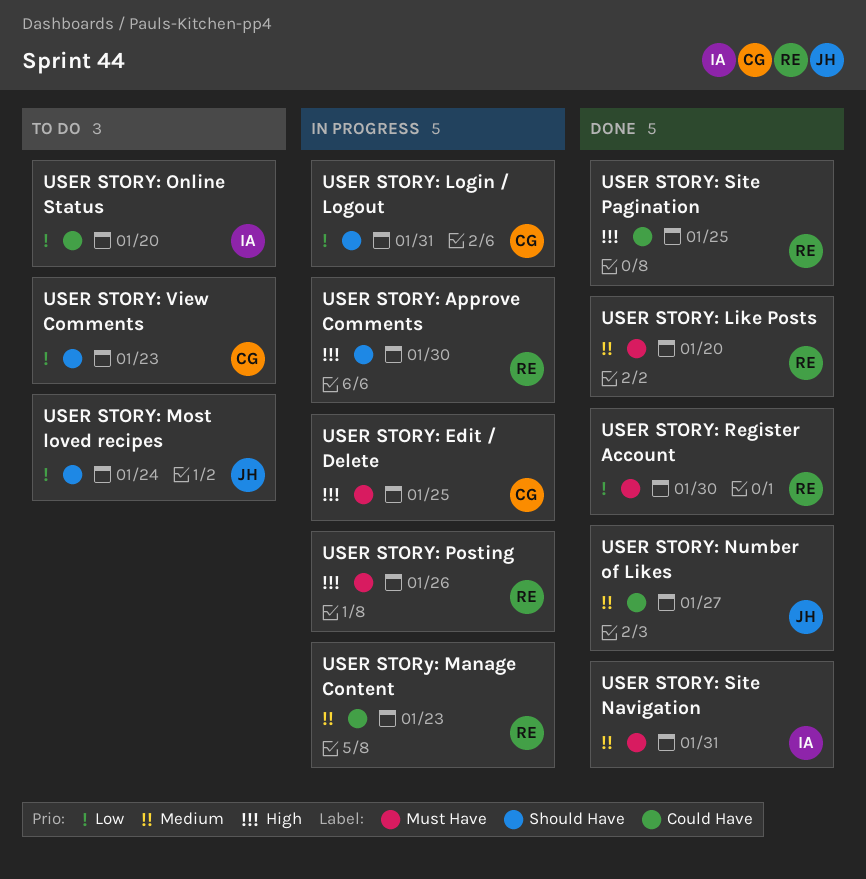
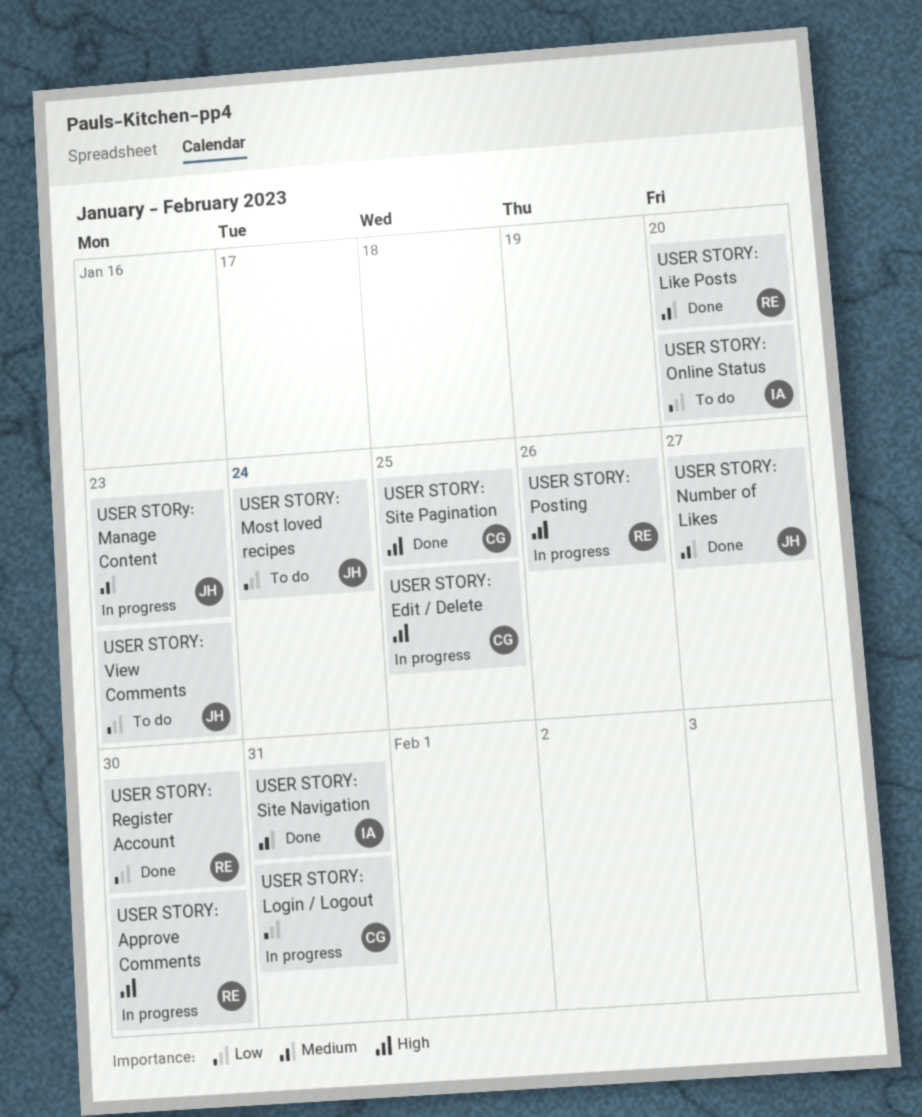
USER STORy: Manage Content, owner: RE -> JH
USER STORY: Site Pagination, owner: RE -> CG
USER STORY: View Comments, owner: CG -> JH

